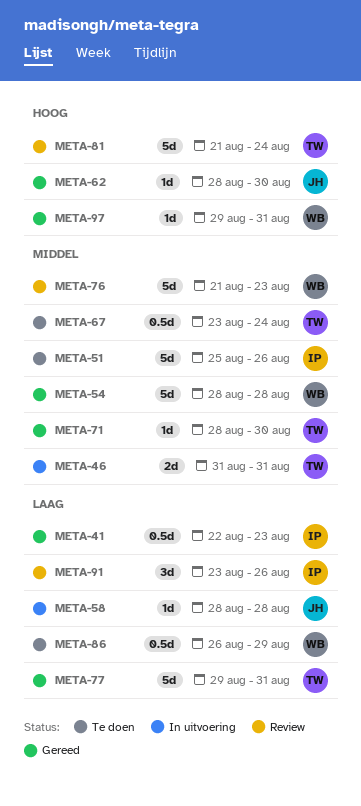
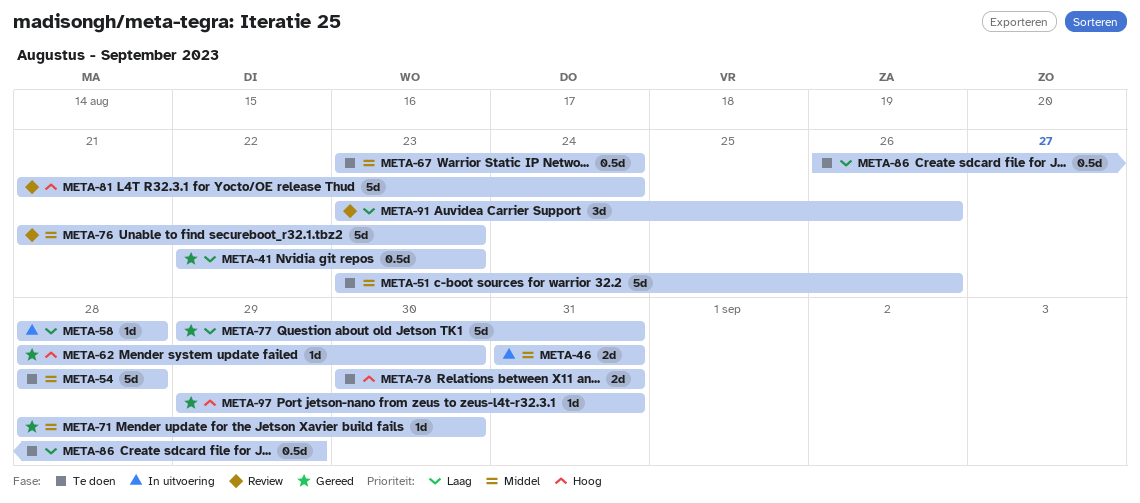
META-51, start: Aug 25 -> Aug 23
META-54, status: Gereed -> Te doen
META-78: none -> present

